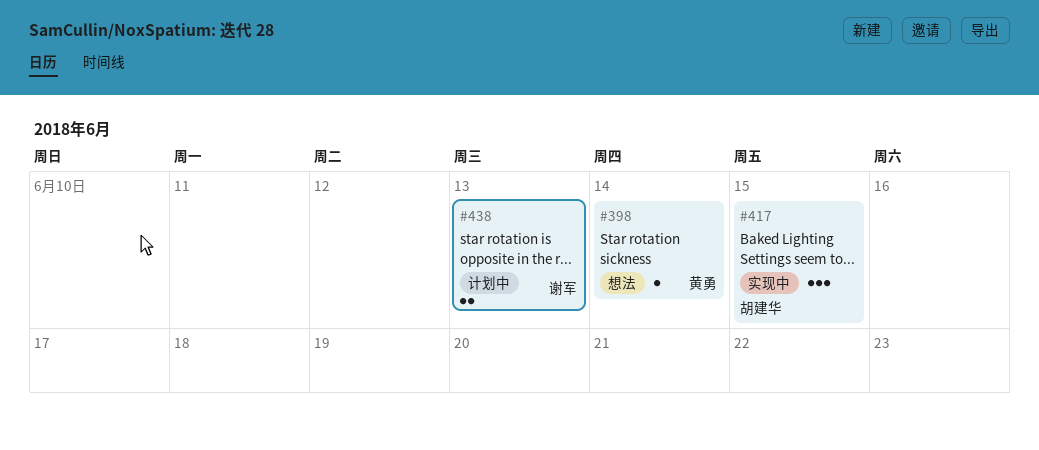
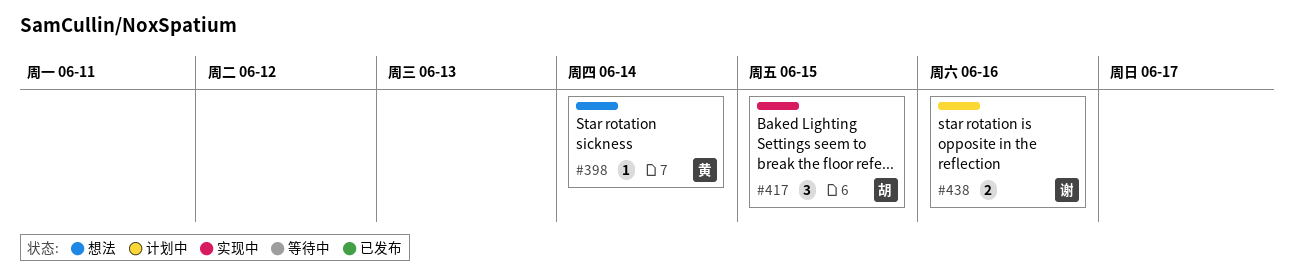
#438, due: Jun 13 -> Jun 16

